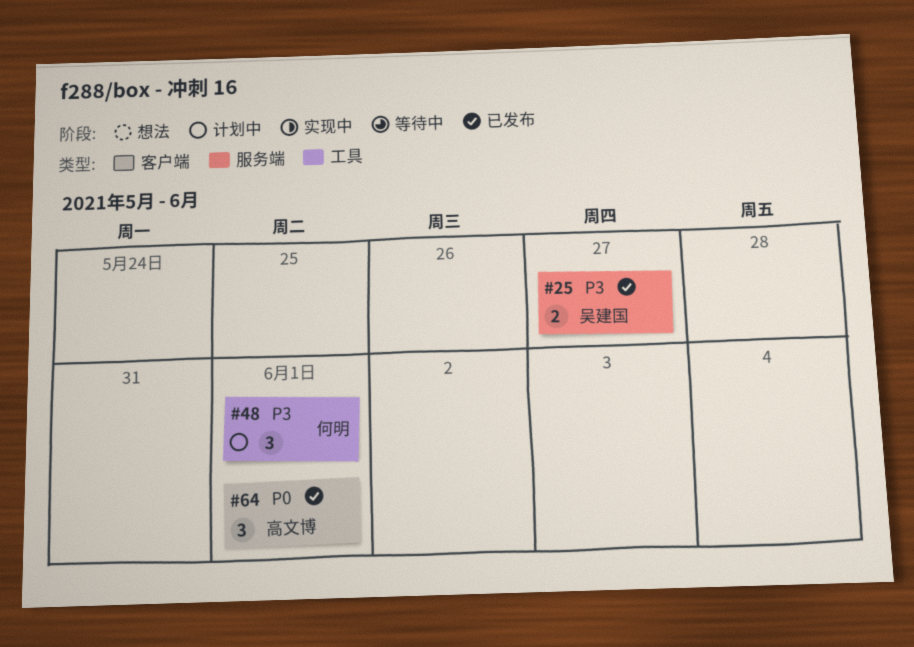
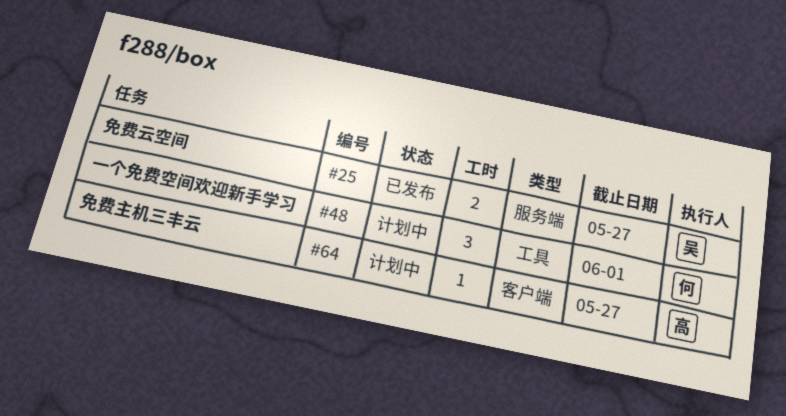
#64, status: 已发布 -> 计划中
#64, estimate: 3 -> 1
#64, due: Jun 1 -> May 27

